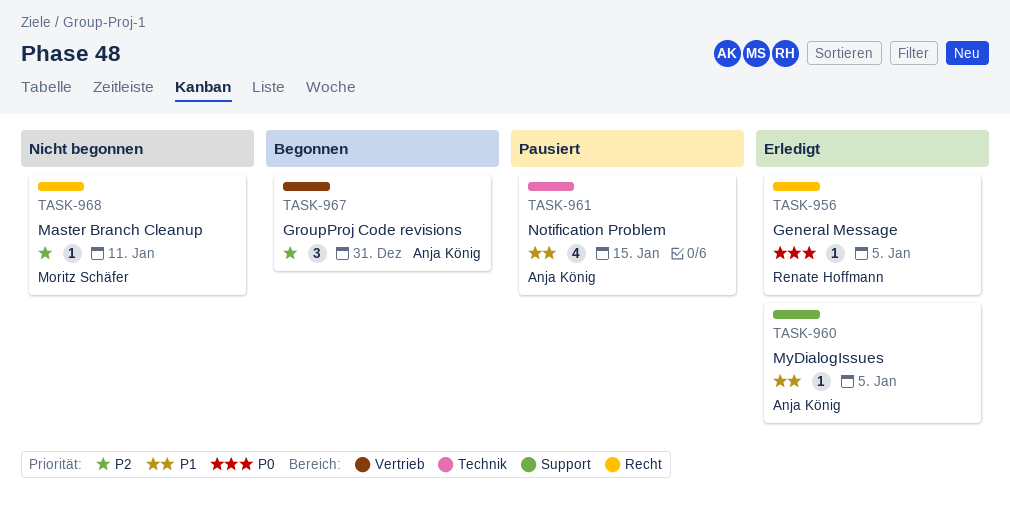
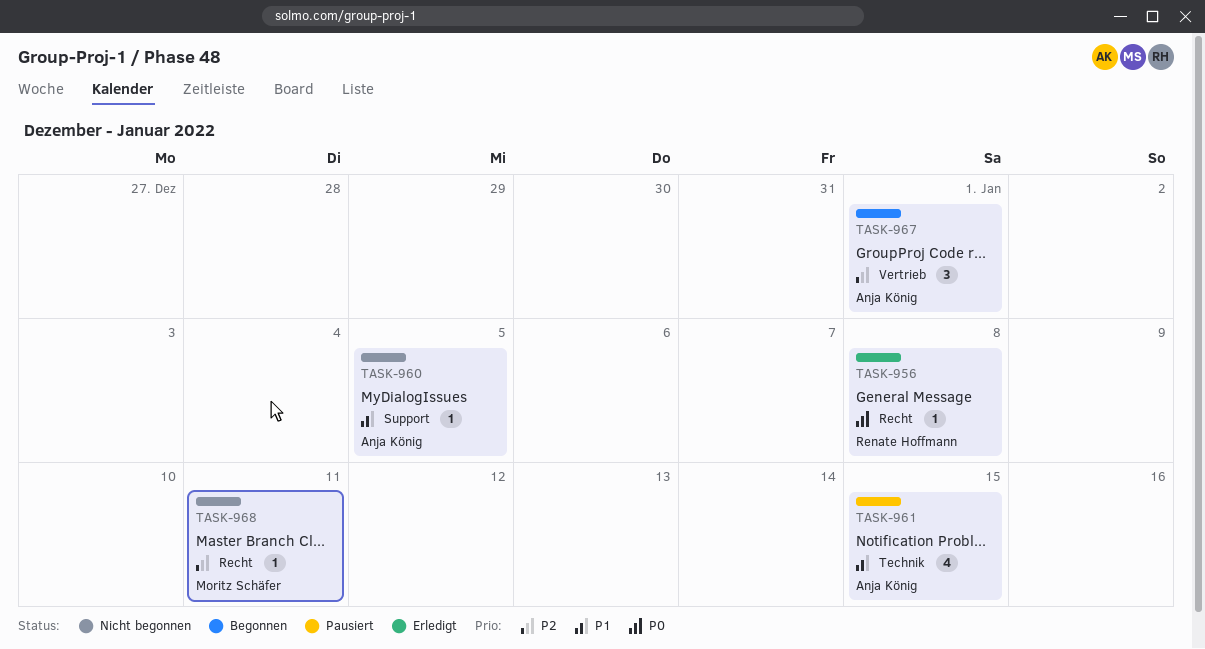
TASK-956, due: Jan 5 -> Jan 8
TASK-960, status: Erledigt -> Nicht begonnen
TASK-967, due: Dec 31 -> Jan 1

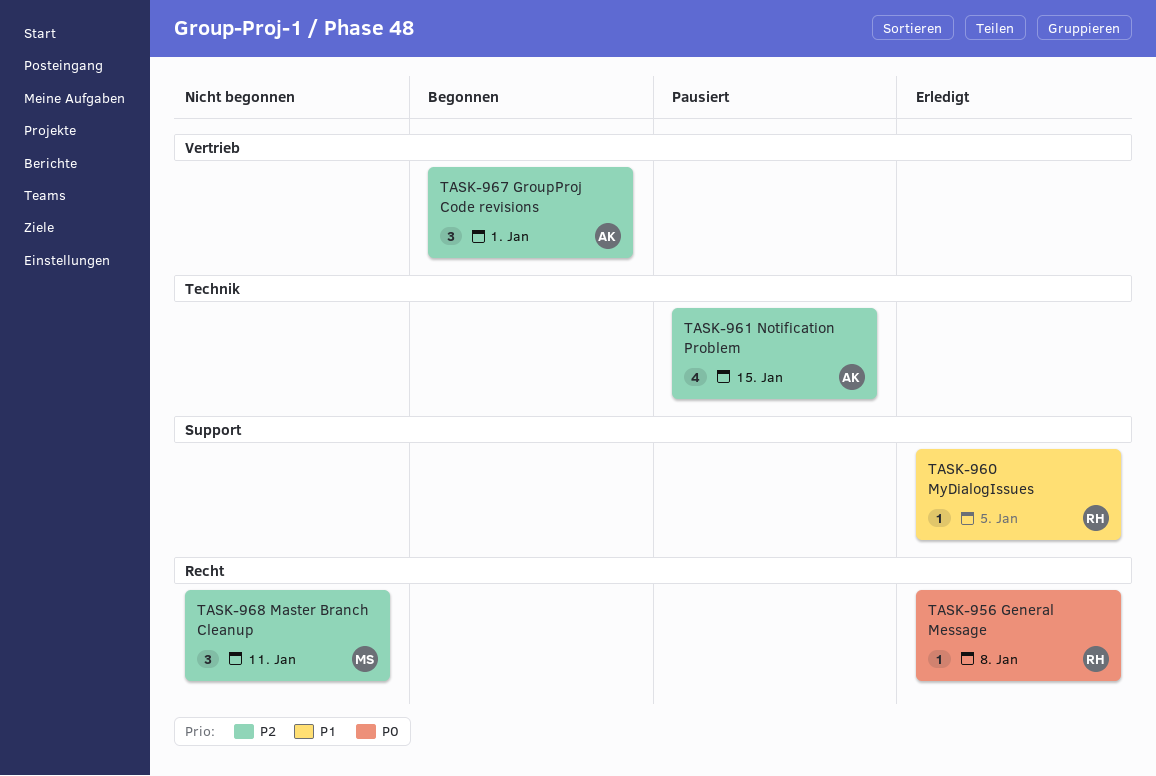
TASK-960, status: Nicht begonnen -> Erledigt
TASK-960, owner: Anja König -> Renate Hoffmann
TASK-961, priority: P1 -> P2
TASK-968, estimate: 1 -> 3

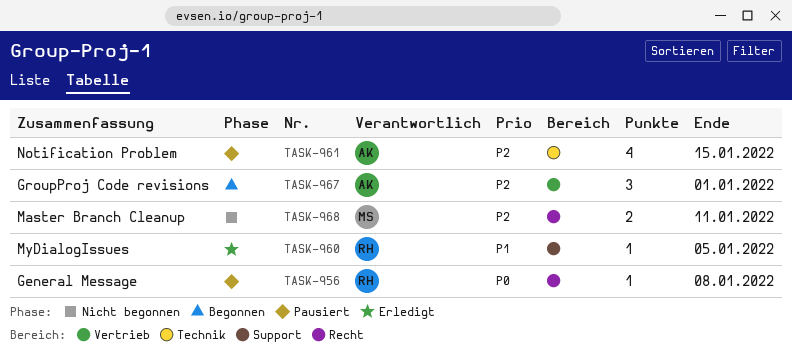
TASK-956, status: Erledigt -> Pausiert
TASK-968, estimate: 3 -> 2

